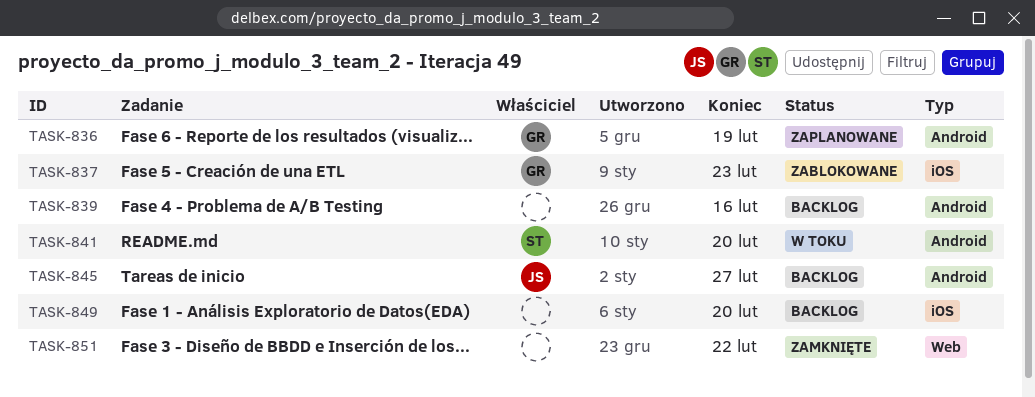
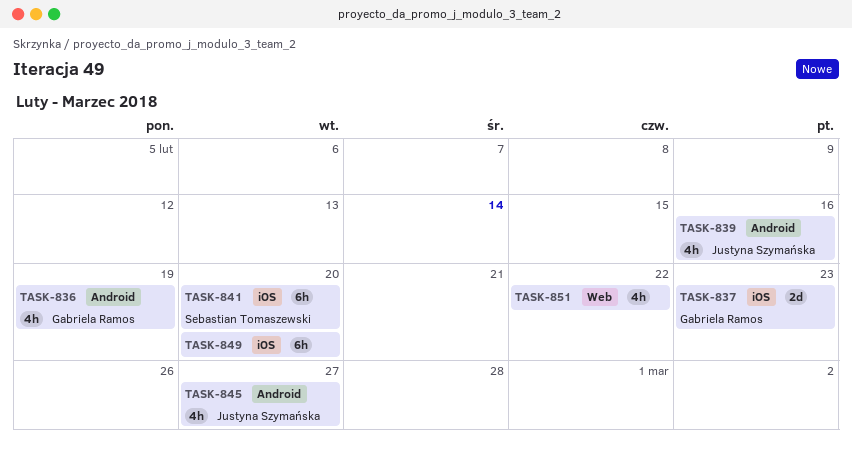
TASK-839, owner: none -> Justyna Szymańska
TASK-841, label: Android -> iOS

